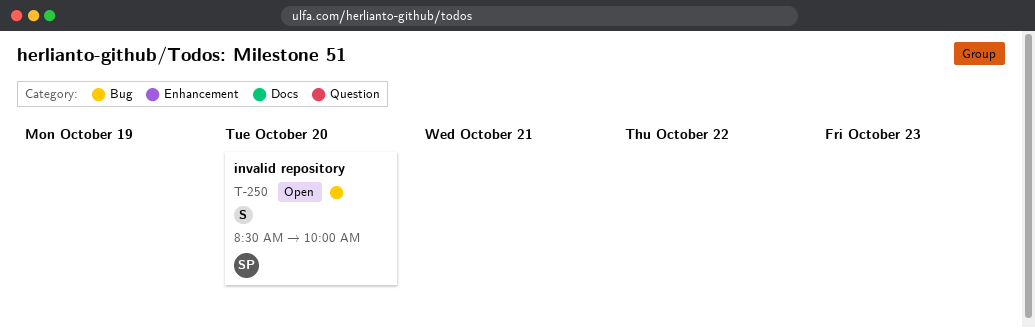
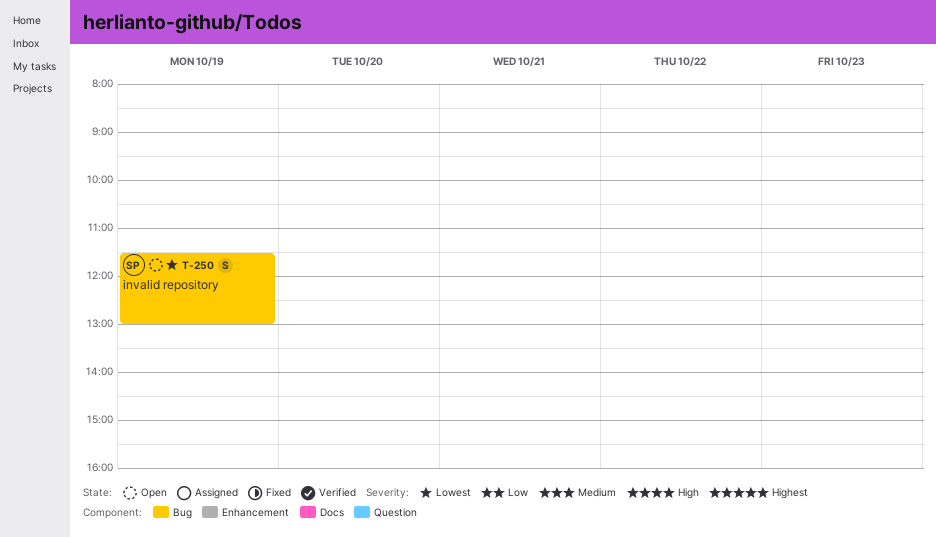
T-250, day: Oct 20 -> Oct 19
T-250, begins: 08:30 -> 11:30
T-250, ends: 10:00 -> 13:00

